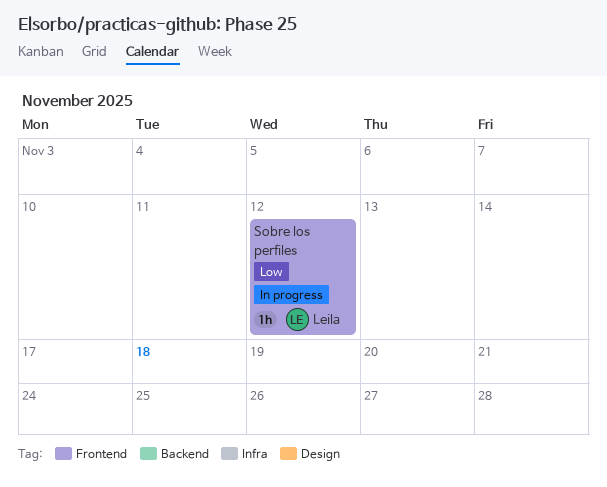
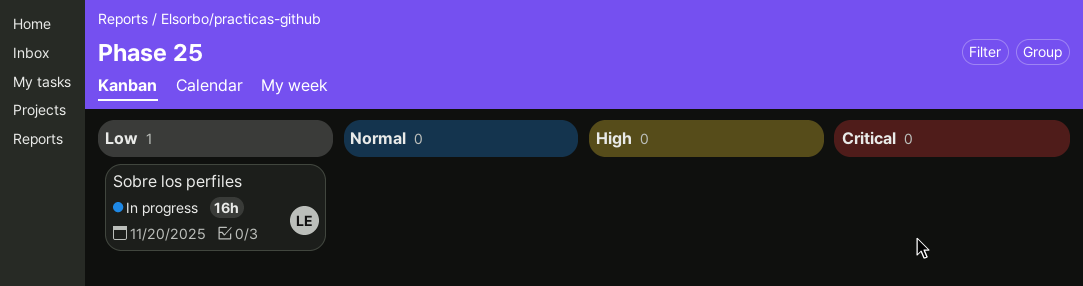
Sobre los perfiles, estimate: 1h -> 16h
Sobre los perfiles, due: Nov 12 -> Nov 20

